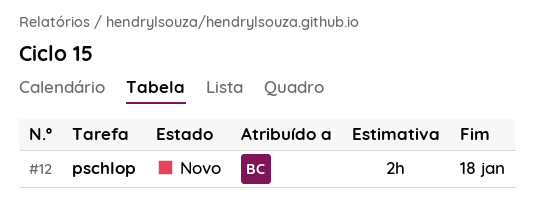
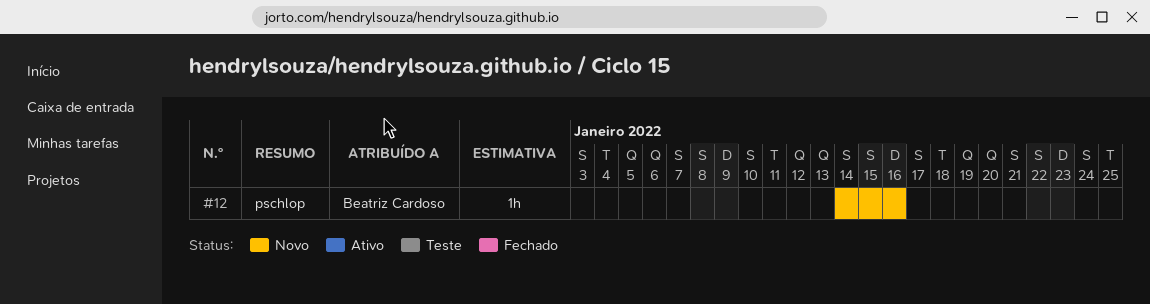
#12, estimate: 2h -> 1h
#12, due: Jan 18 -> Jan 16

